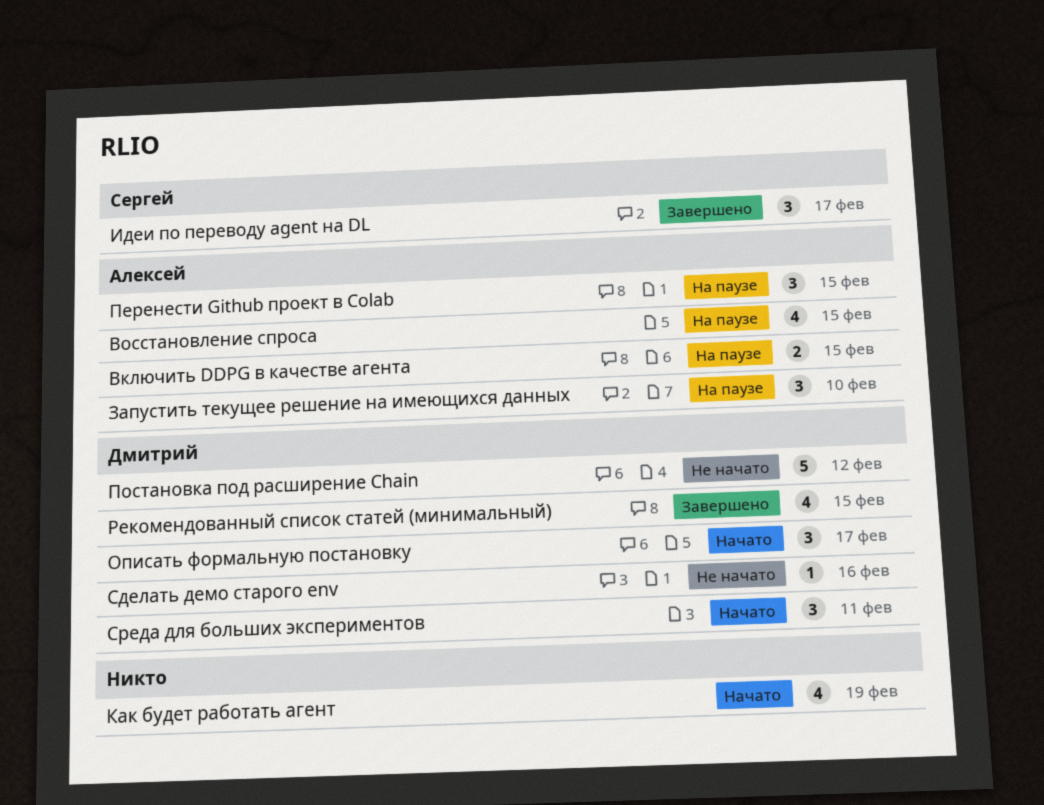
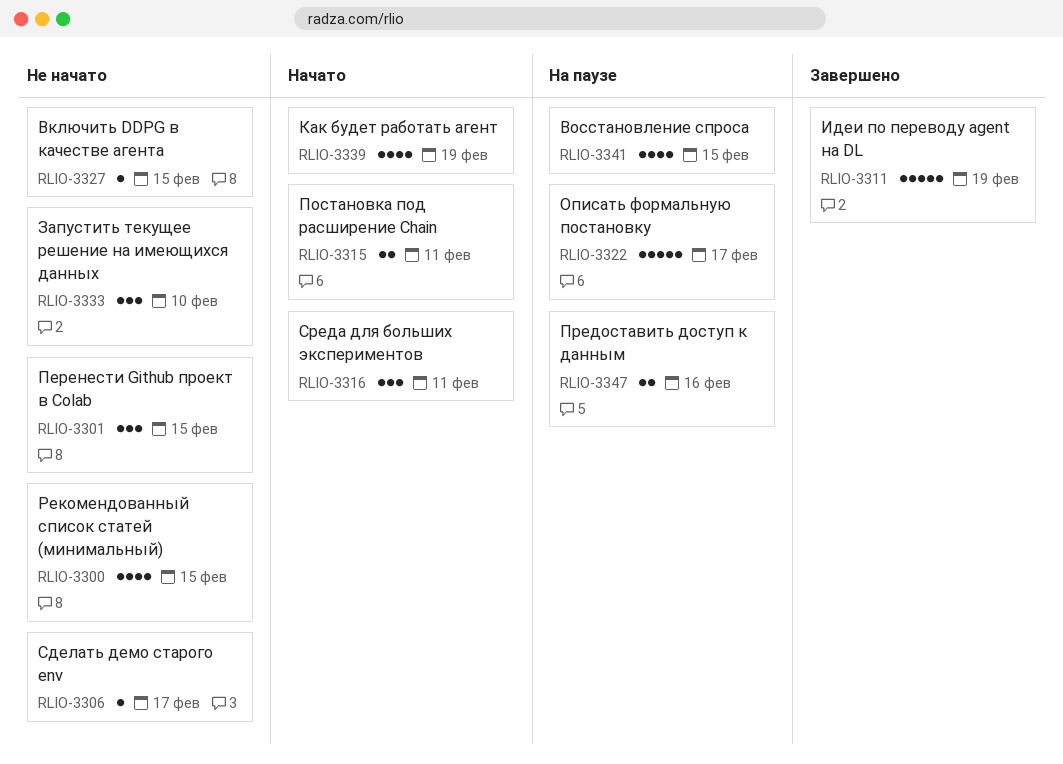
Включить DDPG в качестве агента, status: На паузе -> Не начато
Включить DDPG в качестве агента, estimate: 2 -> 1
Запустить текущее решение на имеющихся данных, status: На паузе -> Не начато
Идеи по переводу agent на DL, estimate: 3 -> 5
Идеи по переводу agent на DL, due: Feb 17 -> Feb 19
Описать формальную постановку, status: Начато -> На паузе
Описать формальную постановку, estimate: 3 -> 5
Перенести Github проект в Colab, status: На паузе -> Не начато
Постановка под расширение Chain, status: Не начато -> Начато
Постановка под расширение Chain, estimate: 5 -> 2
Постановка под расширение Chain, due: Feb 12 -> Feb 11
Предоставить доступ к данным: none -> present
Рекомендованный список статей (минимальный), status: Завершено -> Не начато
Сделать демо старого env, due: Feb 16 -> Feb 17

